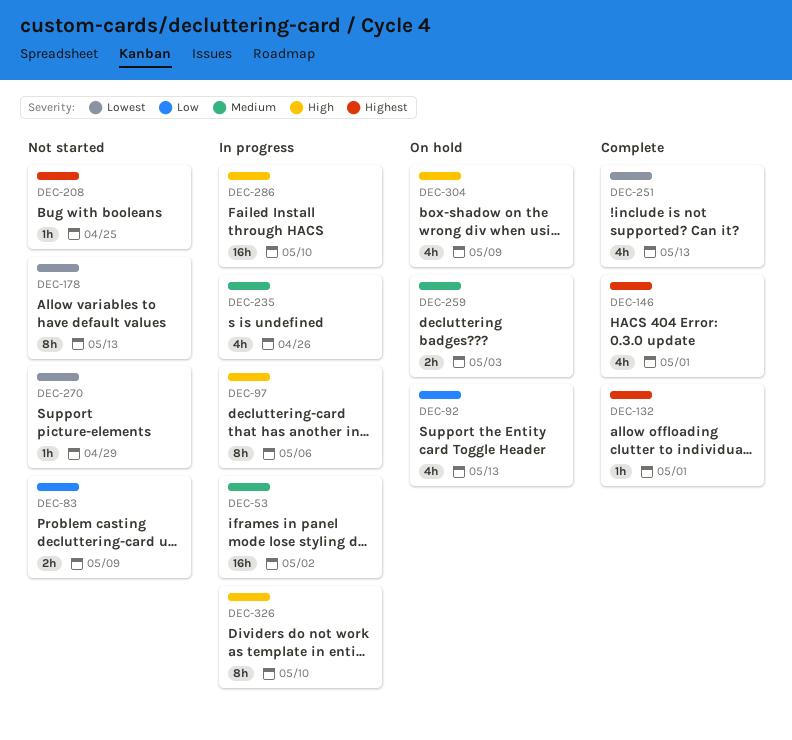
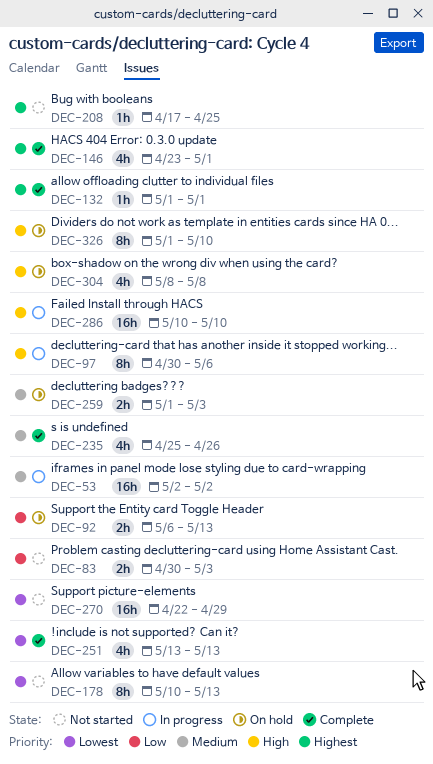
DEC-83, due: May 9 -> May 3
DEC-92, estimate: 4h -> 2h
DEC-235, status: In progress -> Complete
DEC-270, estimate: 1h -> 16h
DEC-304, due: May 9 -> May 8
DEC-326, status: In progress -> On hold

